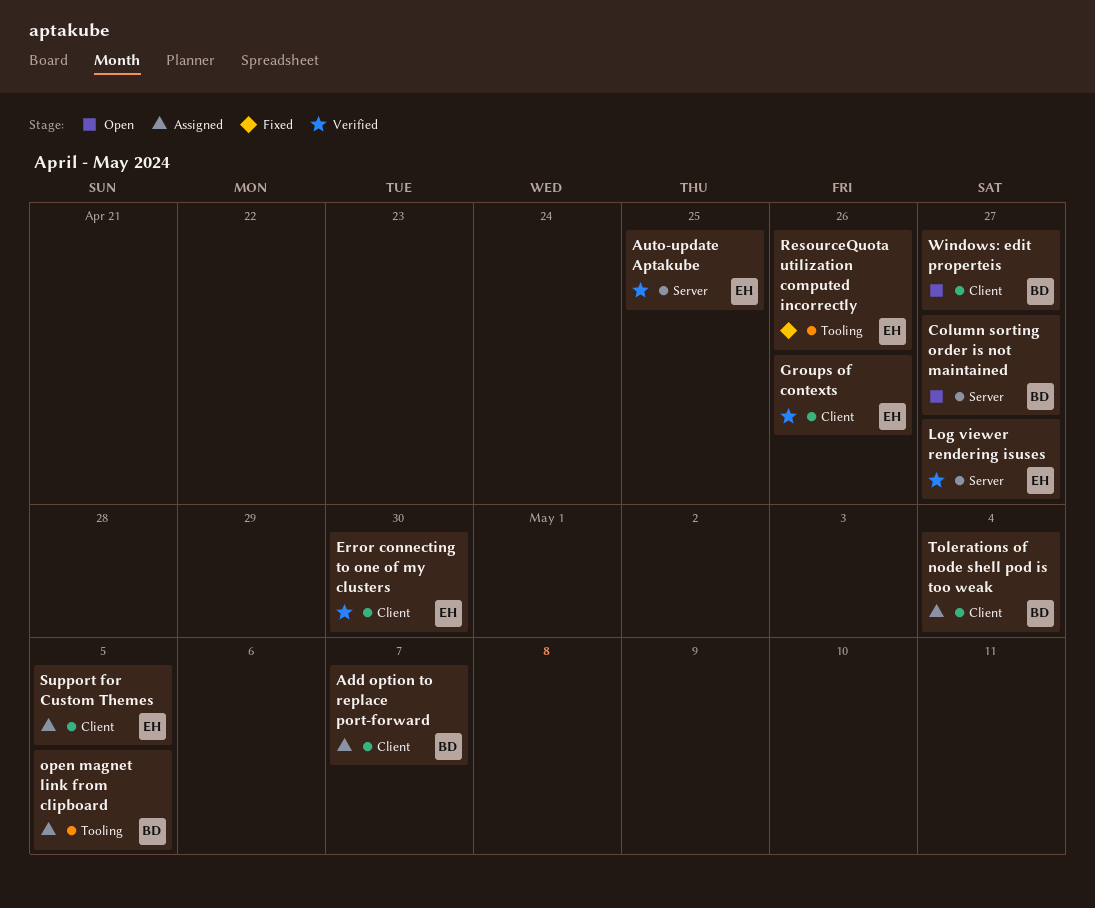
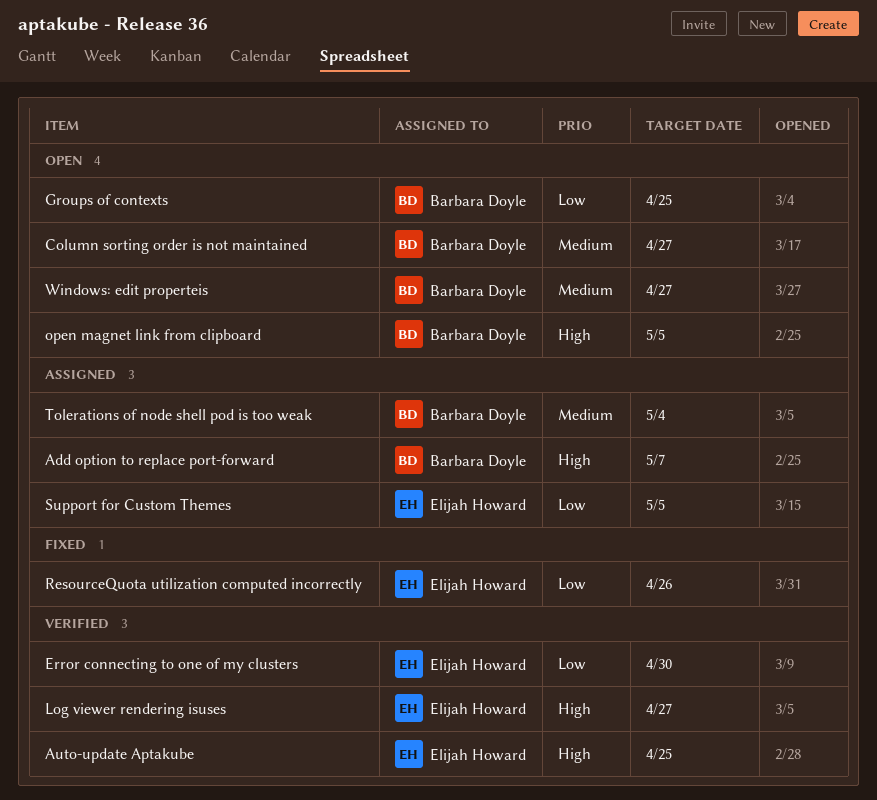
Groups of contexts, status: Verified -> Open
Groups of contexts, owner: Elijah Howard -> Barbara Doyle
Groups of contexts, due: Apr 26 -> Apr 25
open magnet link from clipboard, status: Assigned -> Open

